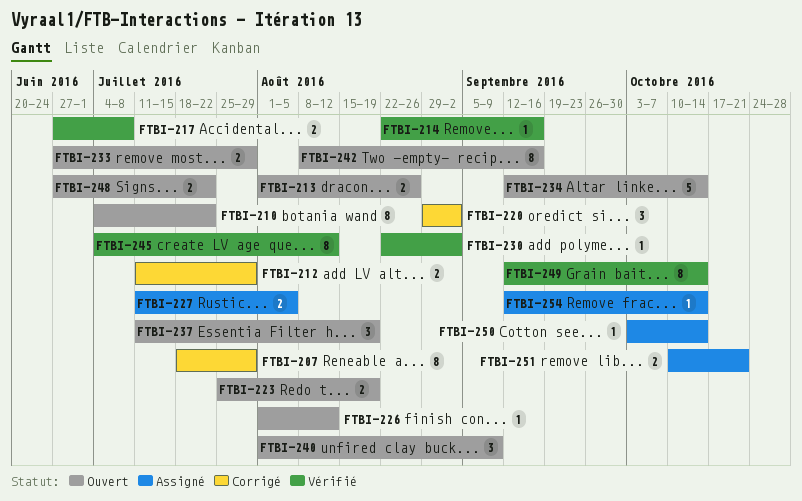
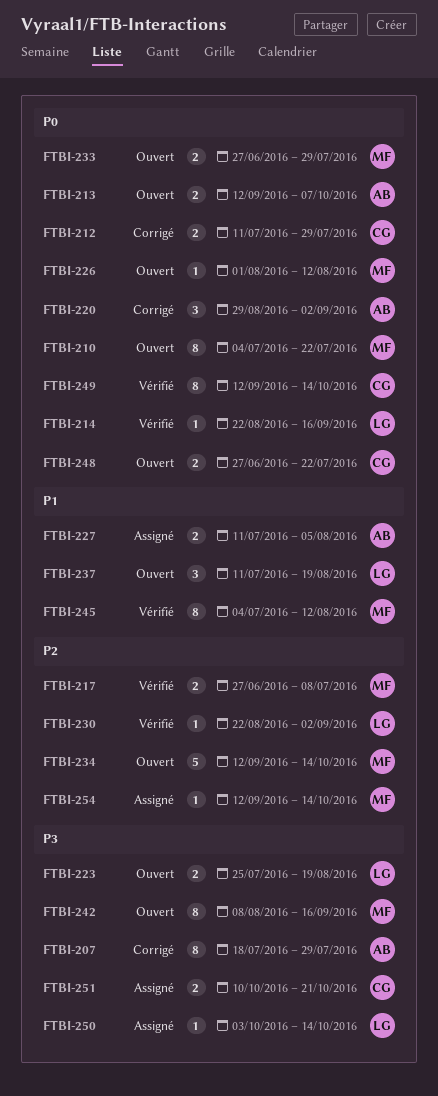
FTBI-213, start: Aug 1 -> Sep 12
FTBI-213, due: Aug 26 -> Oct 7
FTBI-240: present -> none

